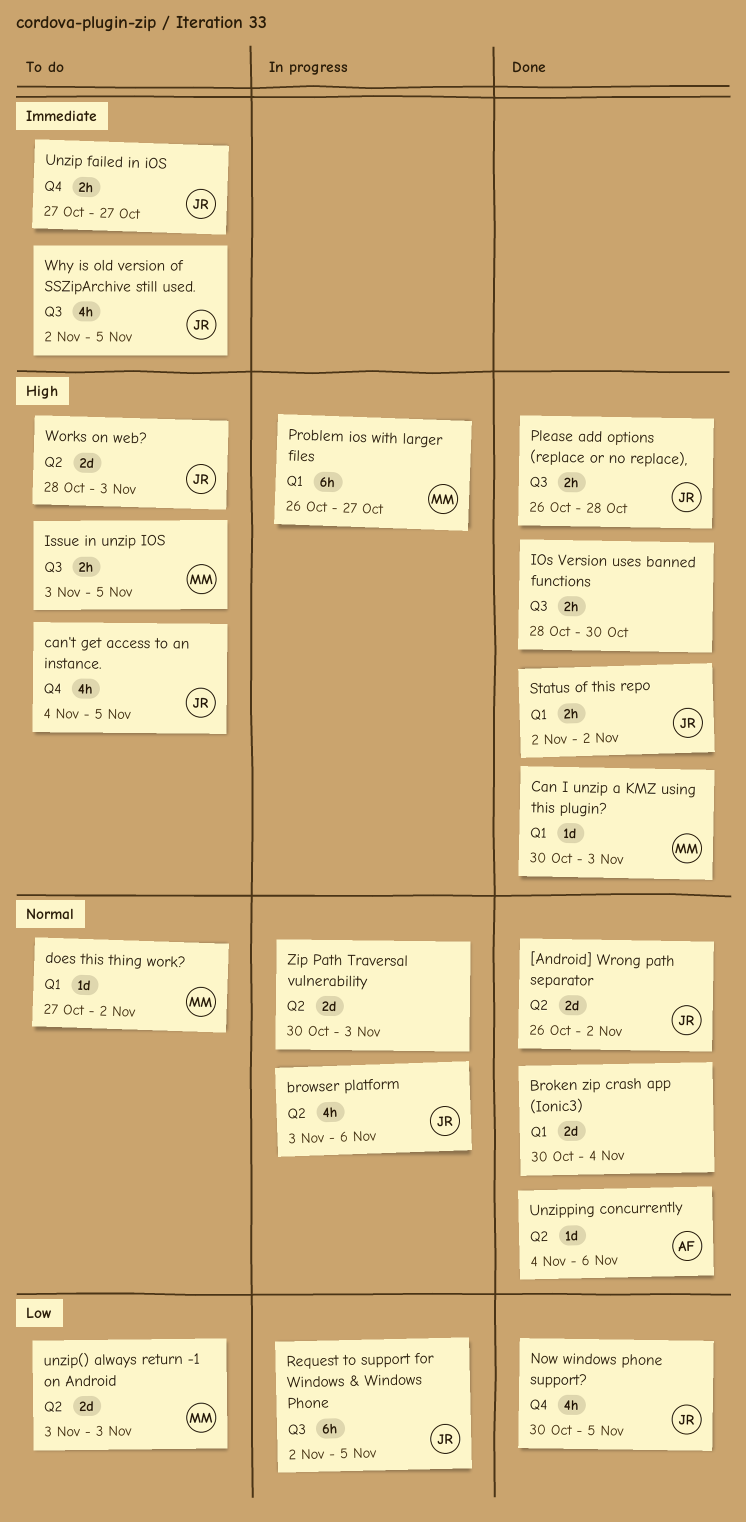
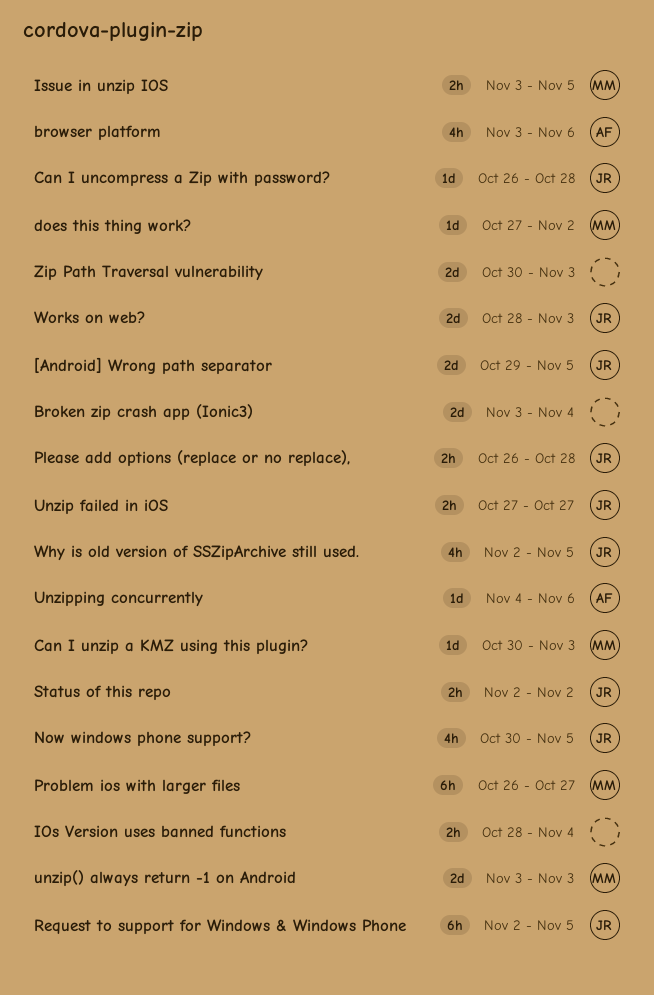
[Android] Wrong path separator, start: Oct 26 -> Oct 29
[Android] Wrong path separator, due: Nov 2 -> Nov 5
Broken zip crash app (Ionic3), start: Oct 30 -> Nov 3
browser platform, owner: JR -> AF
Can I uncompress a Zip with password?: none -> present
can't get access to an instance.: present -> none
IOs Version uses banned functions, due: Oct 30 -> Nov 4

